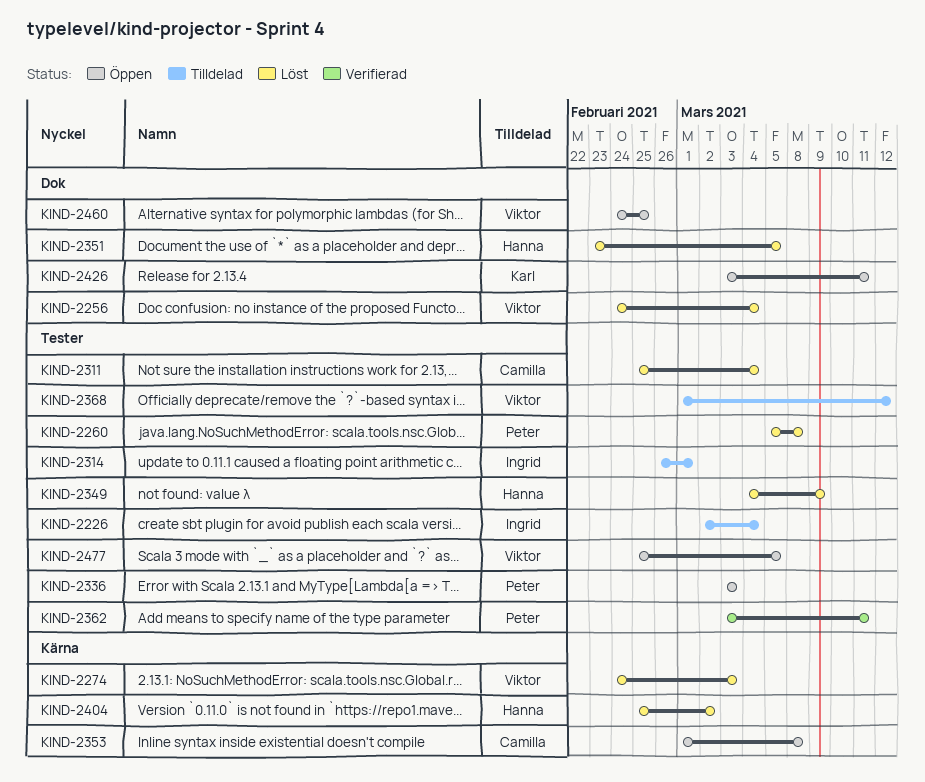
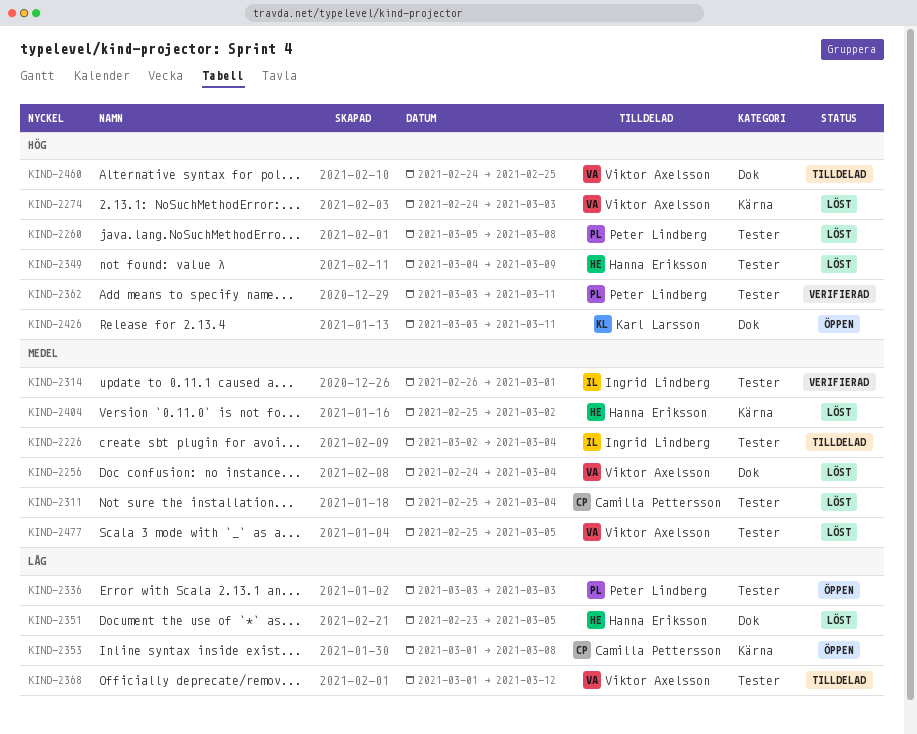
KIND-2314, status: Tilldelad -> Verifierad
KIND-2460, status: Öppen -> Tilldelad
KIND-2477, status: Öppen -> Löst

